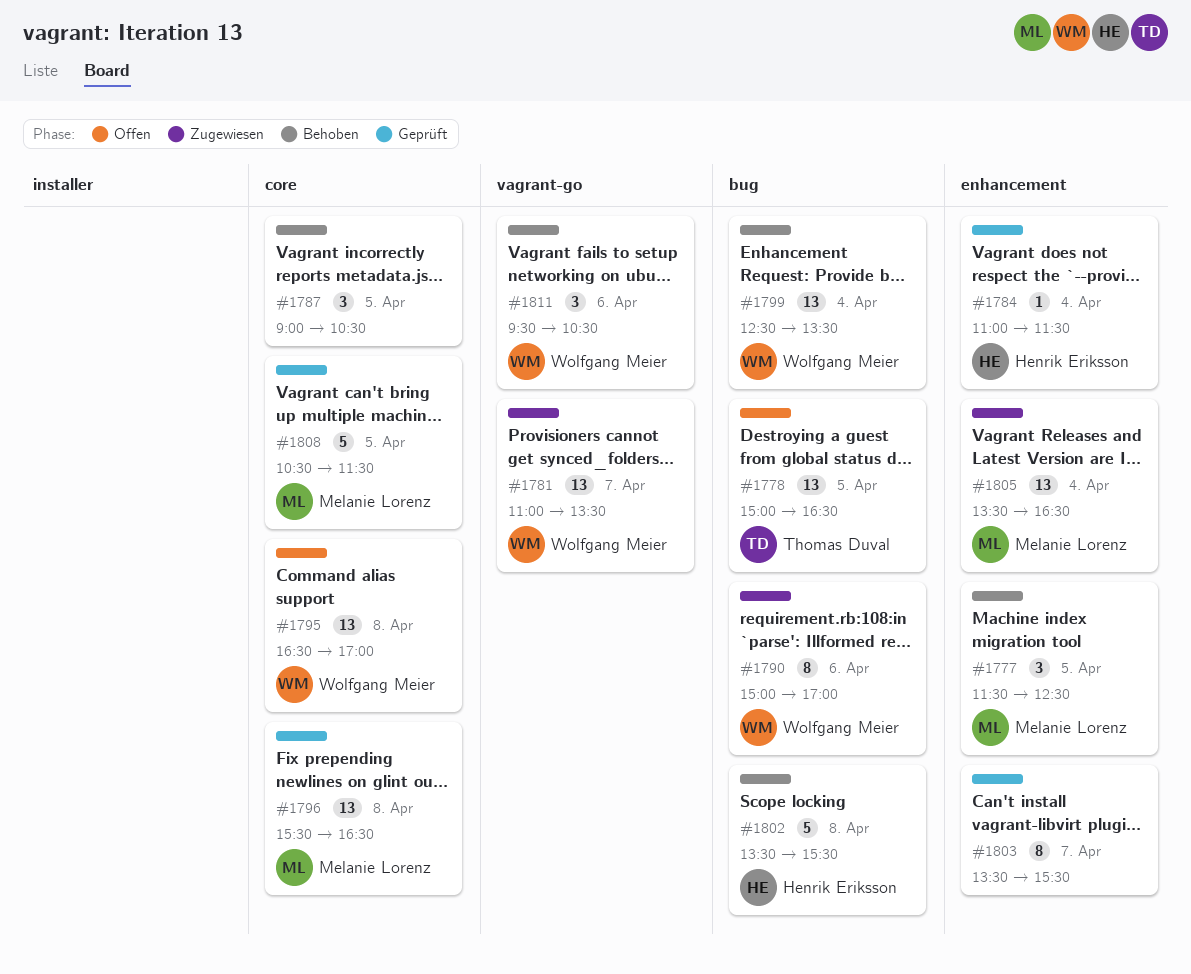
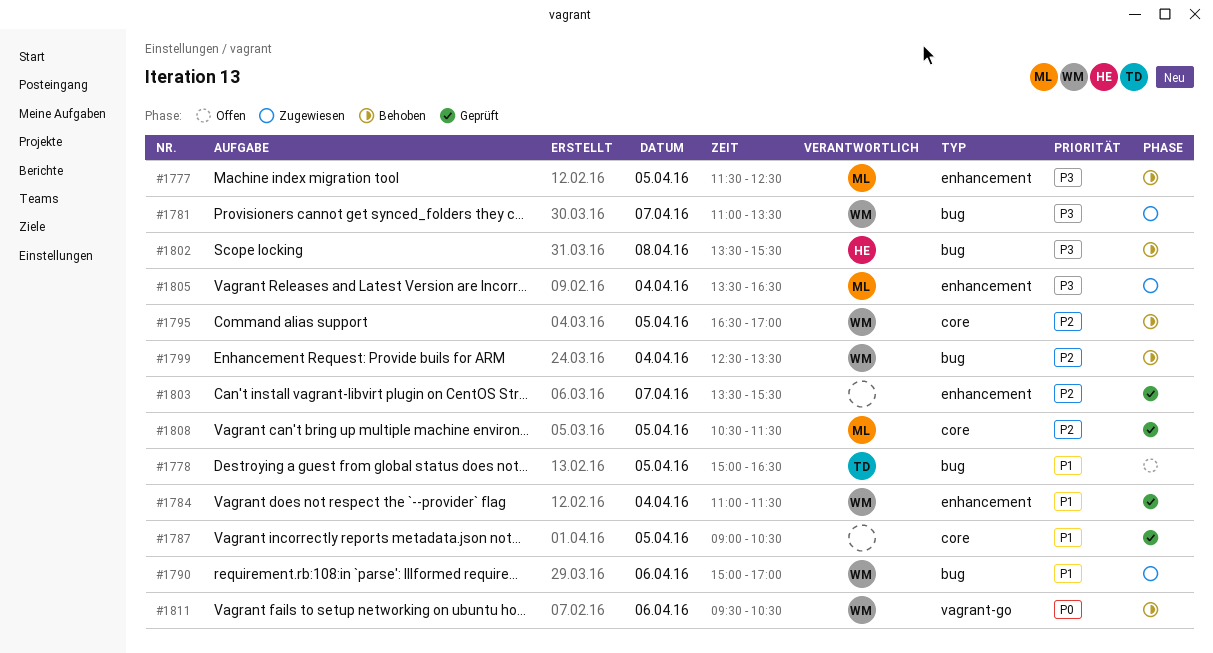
#1781, label: vagrant-go -> bug
#1784, owner: Henrik Eriksson -> Wolfgang Meier
#1787, status: Behoben -> Geprüft
#1795, status: Offen -> Behoben
#1795, day: Apr 8 -> Apr 5
#1796: present -> none

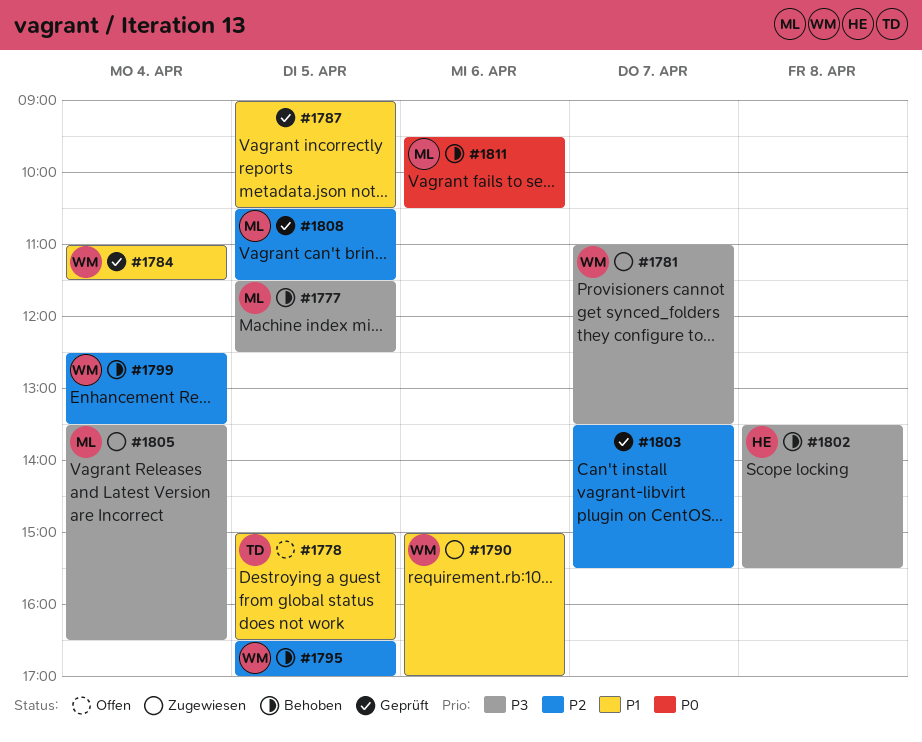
#1811, owner: WM -> ML

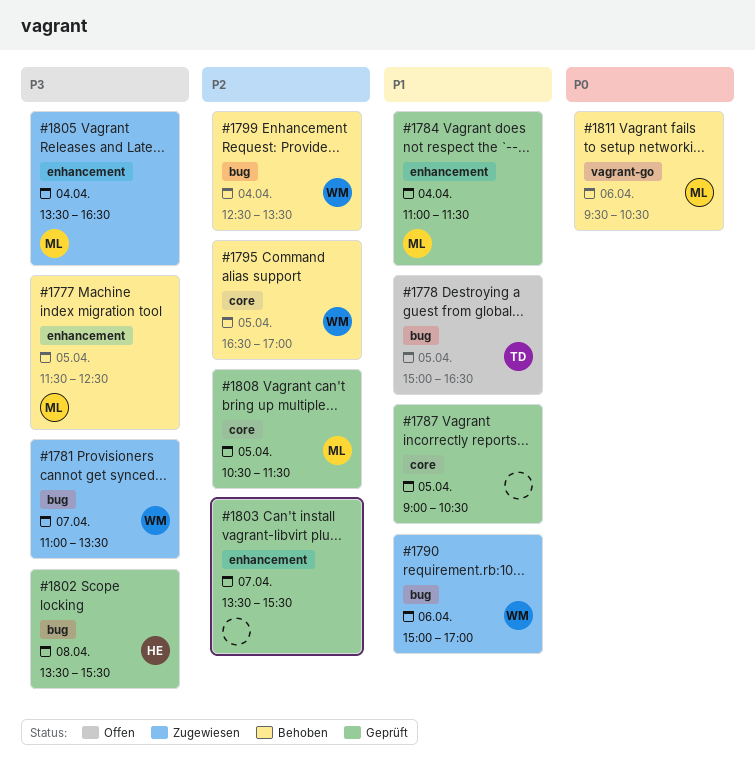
#1784, owner: WM -> ML
#1802, status: Behoben -> Geprüft

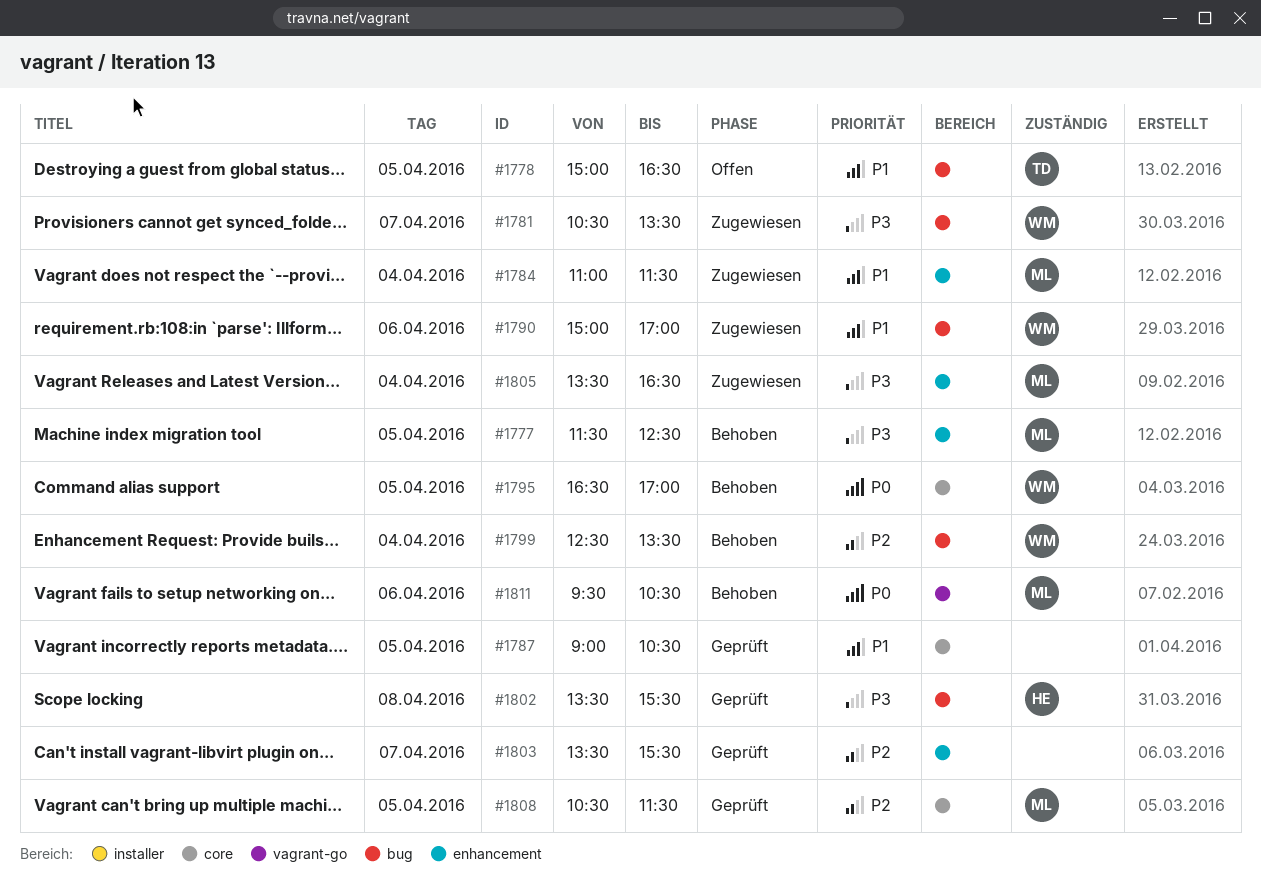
#1781, begins: 11:00 -> 10:30
#1784, status: Geprüft -> Zugewiesen
#1795, priority: P2 -> P0

